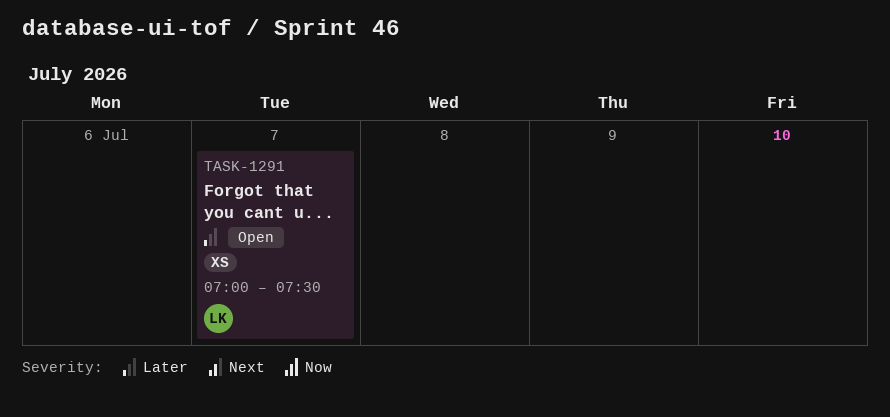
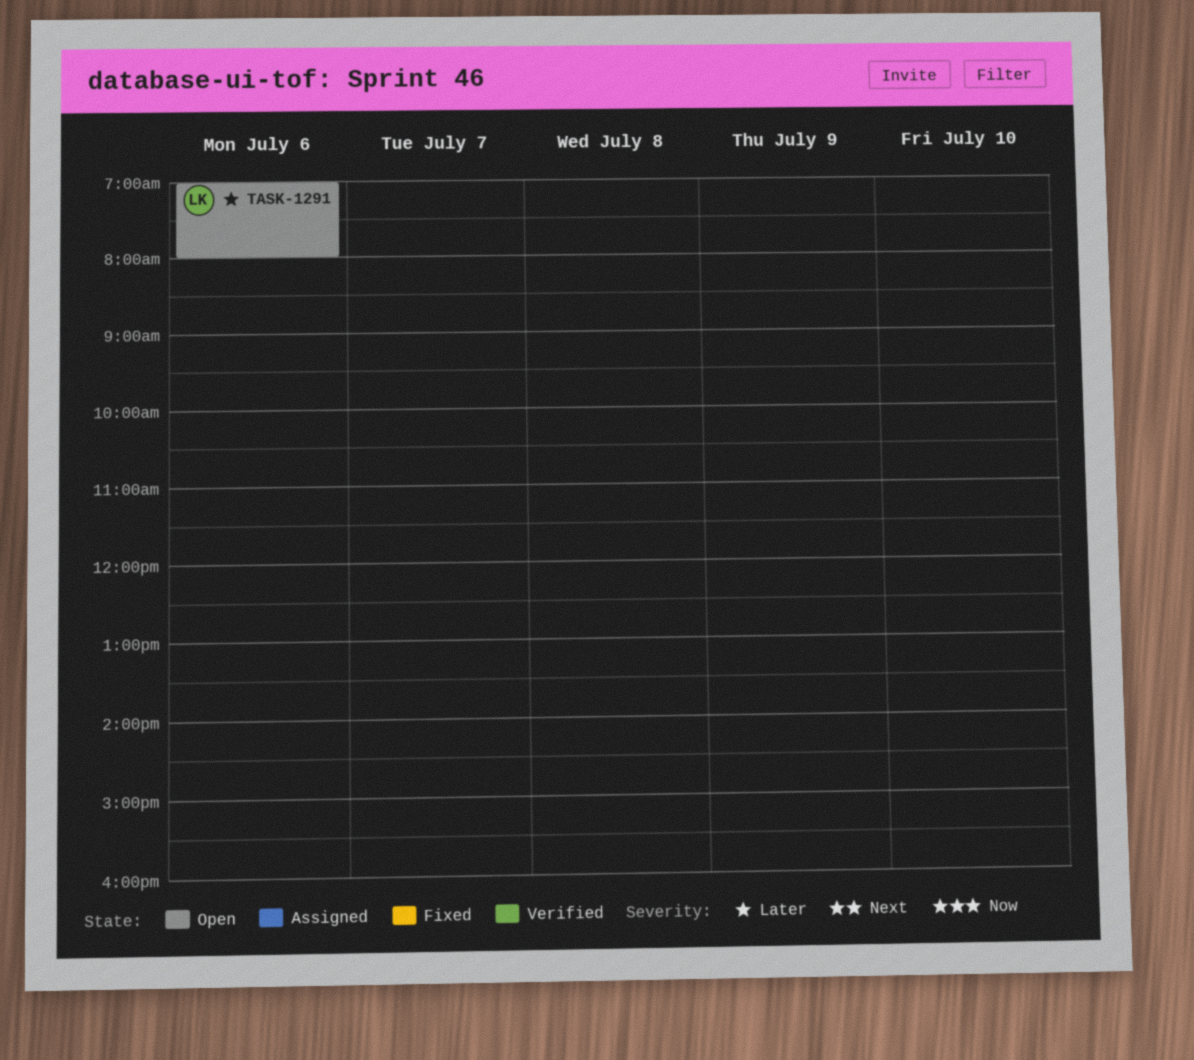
TASK-1291, day: Jul 7 -> Jul 6
TASK-1291, ends: 07:30 -> 08:00

